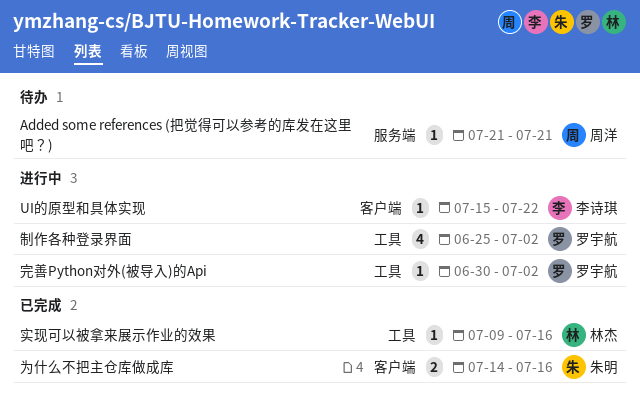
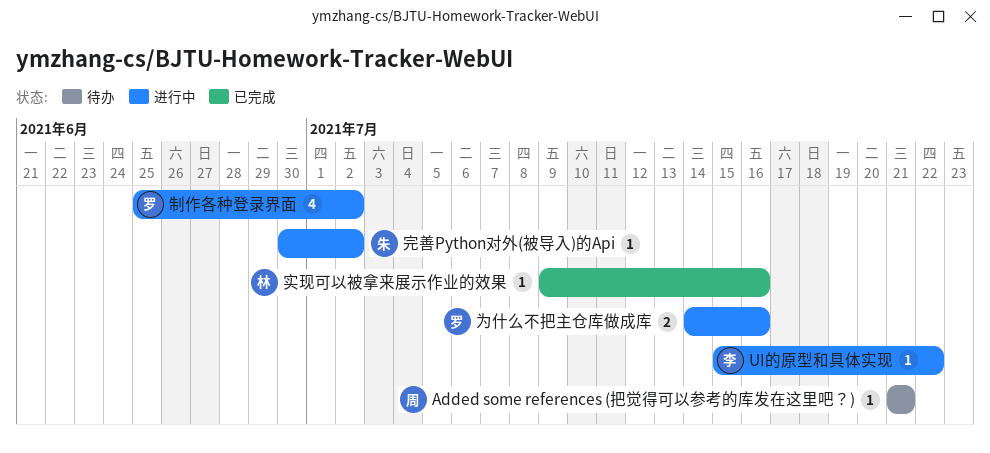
为什么不把主仓库做成库, status: 已完成 -> 进行中
为什么不把主仓库做成库, owner: 朱明 -> 罗宇航
完善Python对外(被导入)的Api, owner: 罗宇航 -> 朱明

